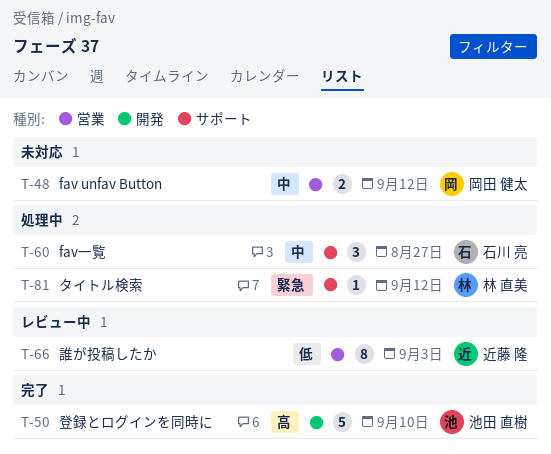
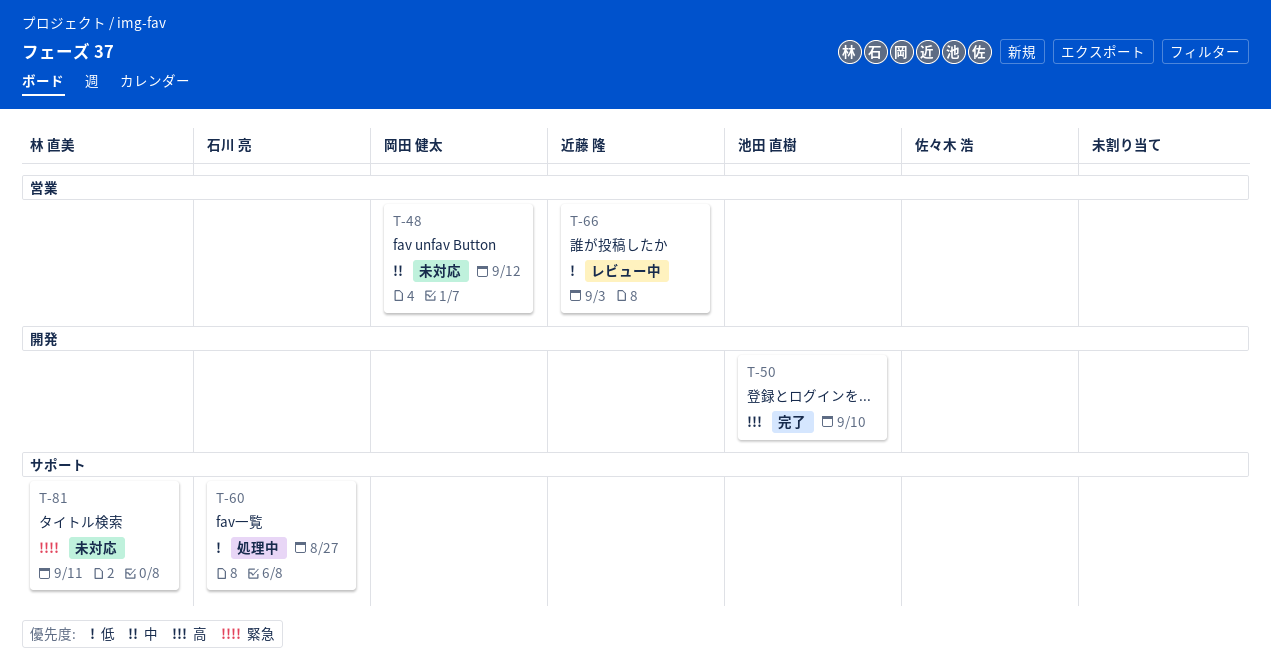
T-60, priority: 中 -> 低
T-81, status: 処理中 -> 未対応
T-81, due: Sep 12 -> Sep 11

